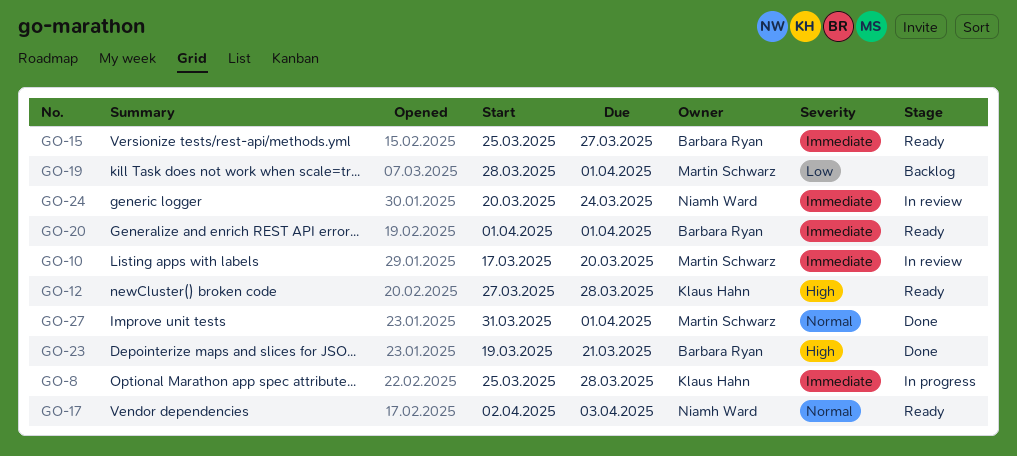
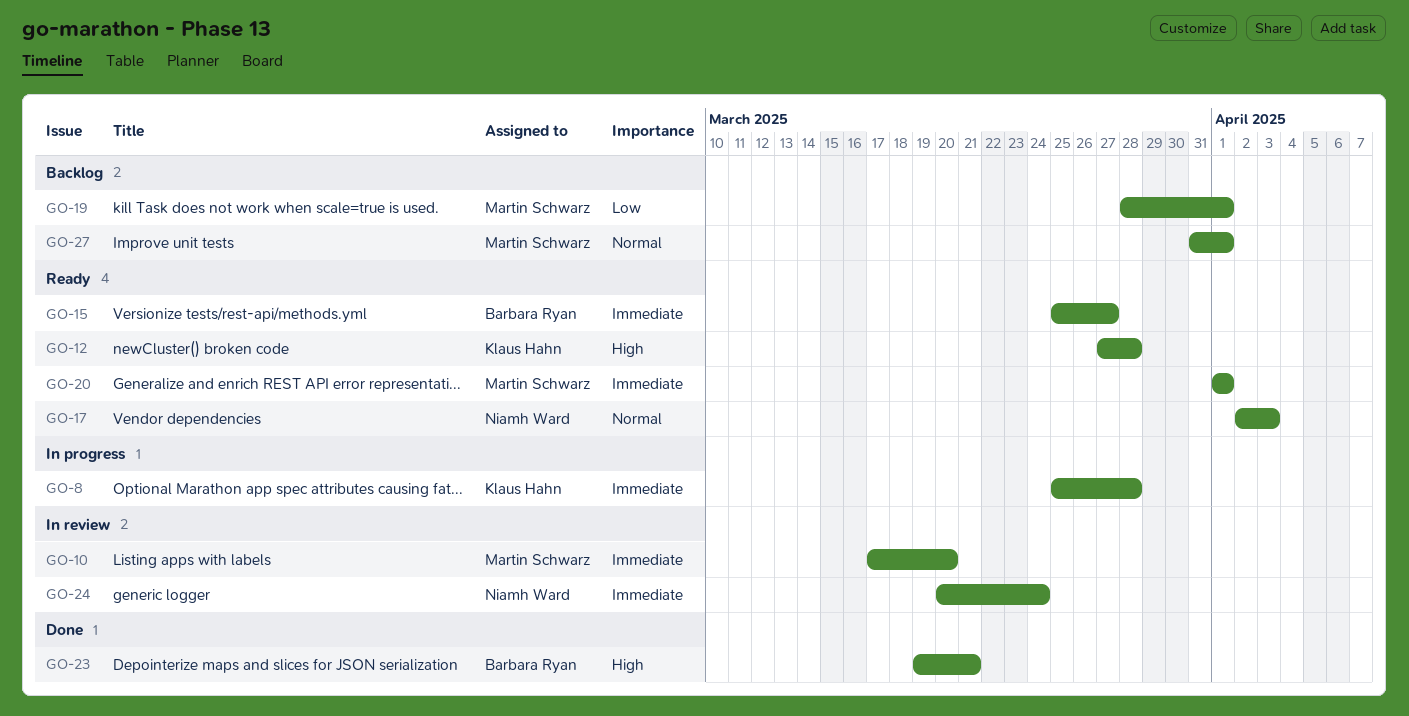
GO-20, owner: Barbara Ryan -> Martin Schwarz
GO-27, status: Done -> Backlog

